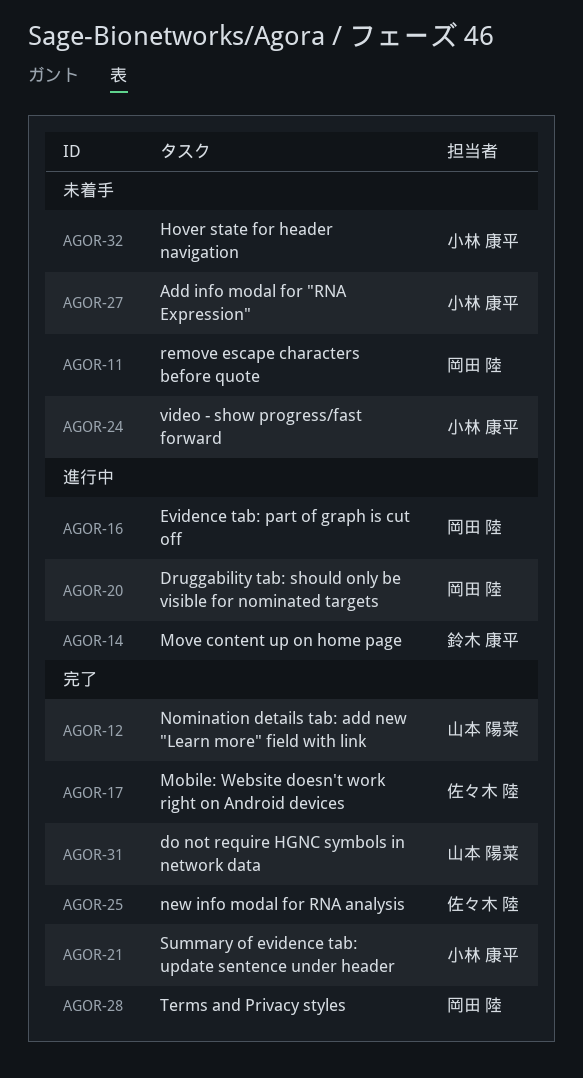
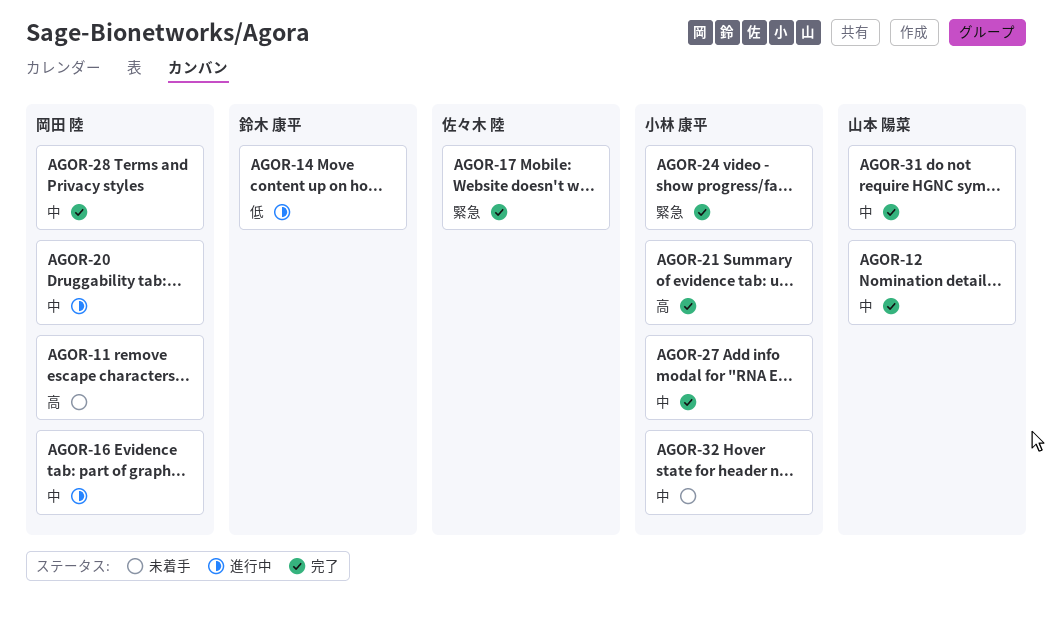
AGOR-24, status: 未着手 -> 完了
AGOR-25: present -> none
AGOR-27, status: 未着手 -> 完了

